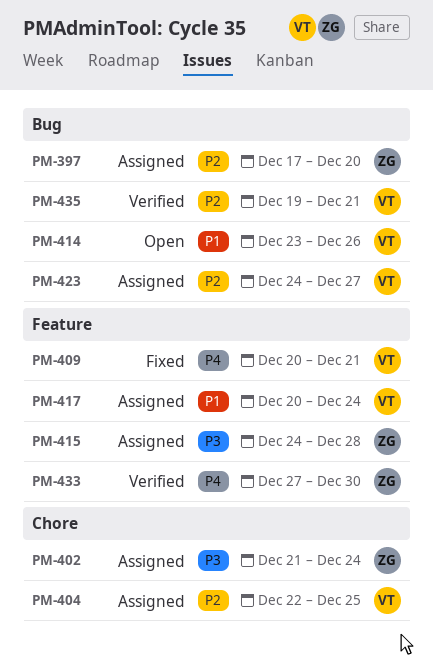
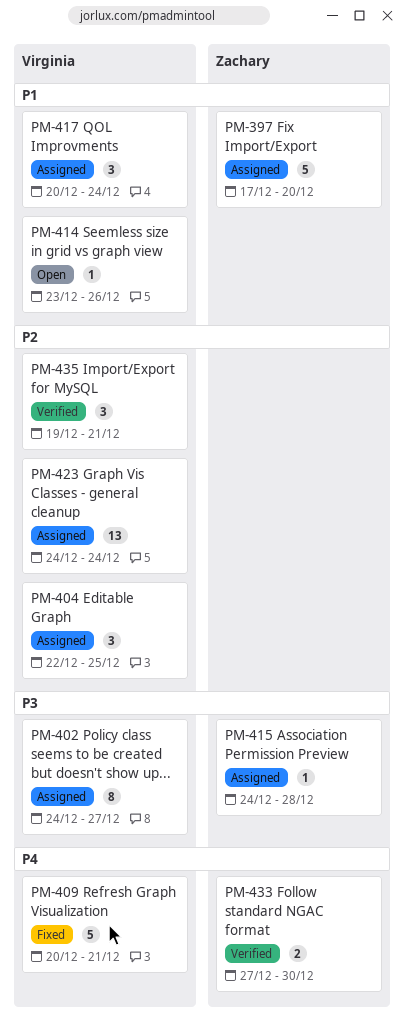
PM-397, priority: P2 -> P1
PM-402, owner: Zachary -> Virginia
PM-402, start: Dec 21 -> Dec 24
PM-402, due: Dec 24 -> Dec 27
PM-423, due: Dec 27 -> Dec 24

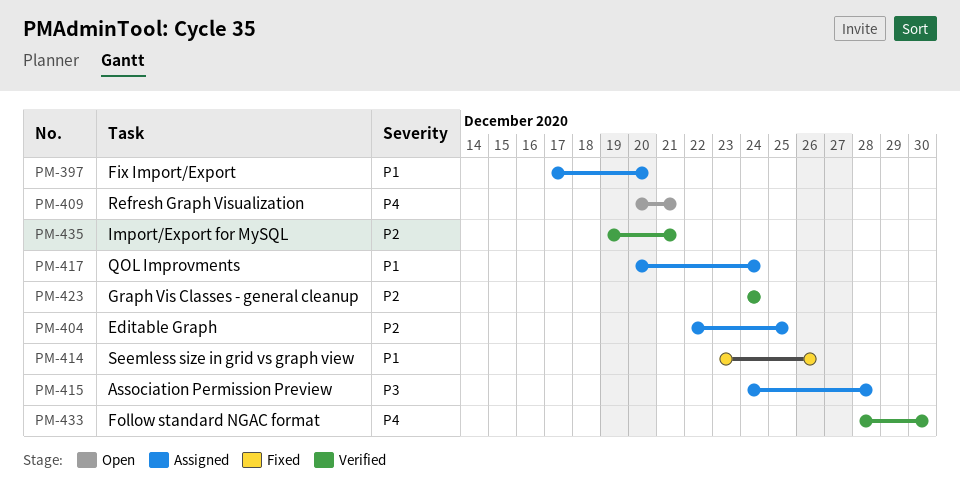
PM-402: present -> none
PM-409, status: Fixed -> Open
PM-414, status: Open -> Fixed
PM-423, status: Assigned -> Verified
PM-433, start: Dec 27 -> Dec 28

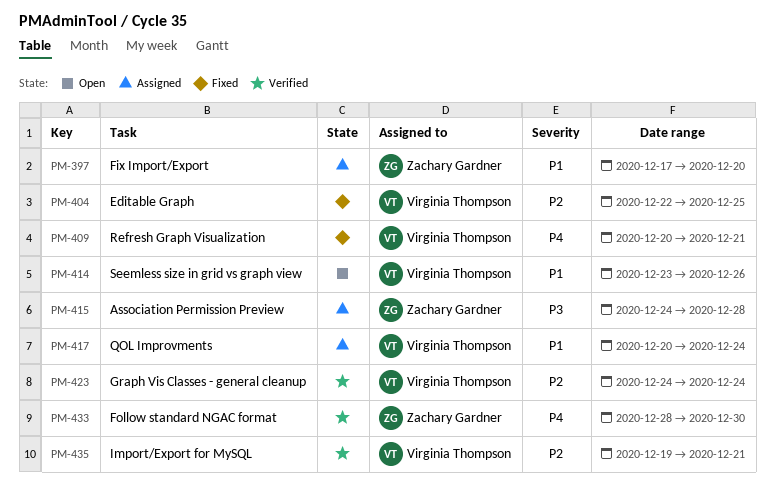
PM-404, status: Assigned -> Fixed
PM-409, status: Open -> Fixed
PM-414, status: Fixed -> Open

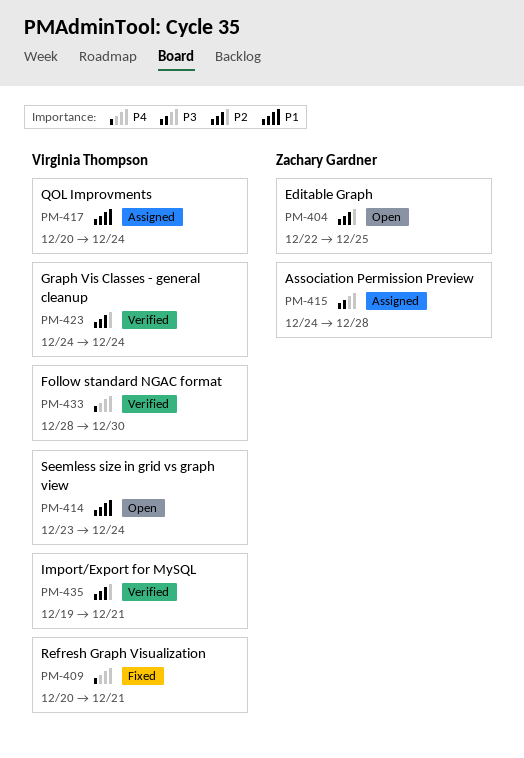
PM-397: present -> none
PM-404, status: Fixed -> Open
PM-404, owner: Virginia Thompson -> Zachary Gardner
PM-414, due: Dec 26 -> Dec 24
PM-433, owner: Zachary Gardner -> Virginia Thompson

